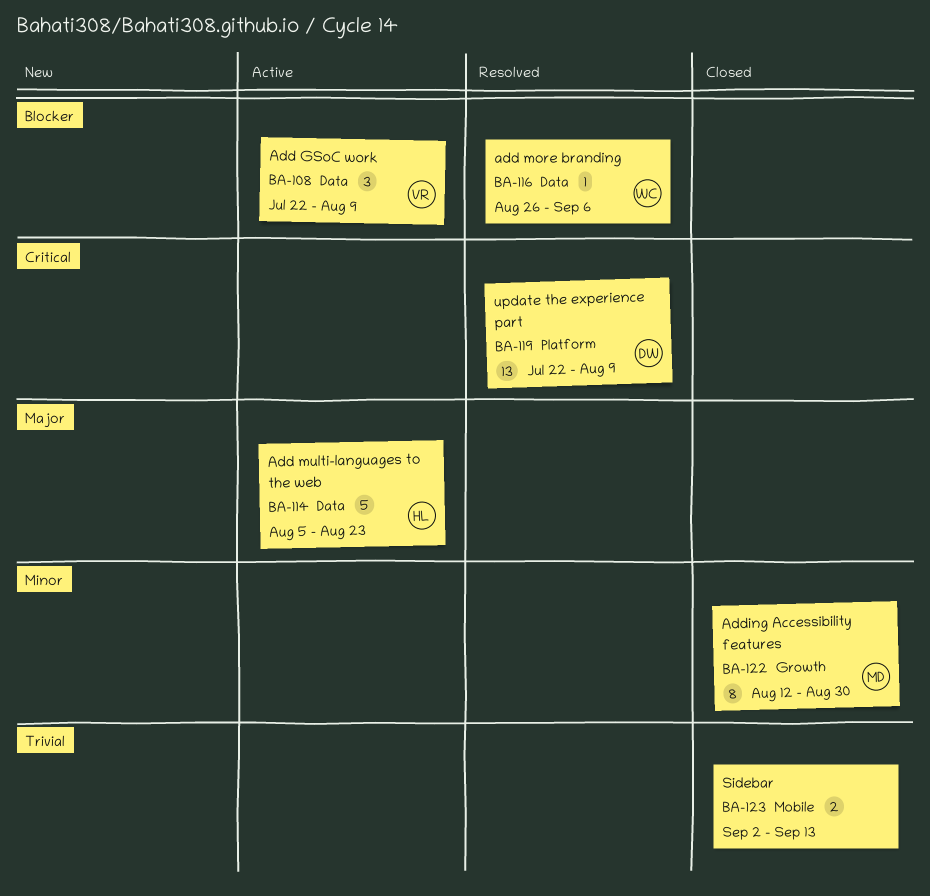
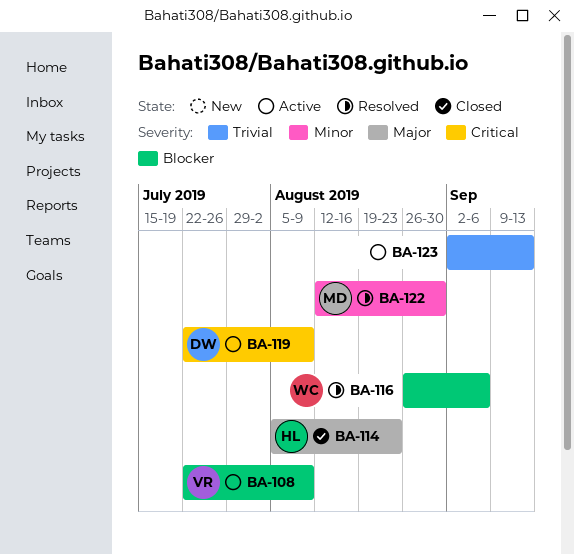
BA-114, status: Active -> Closed
BA-119, status: Resolved -> Active
BA-122, status: Closed -> Resolved
BA-123, status: Closed -> Active

